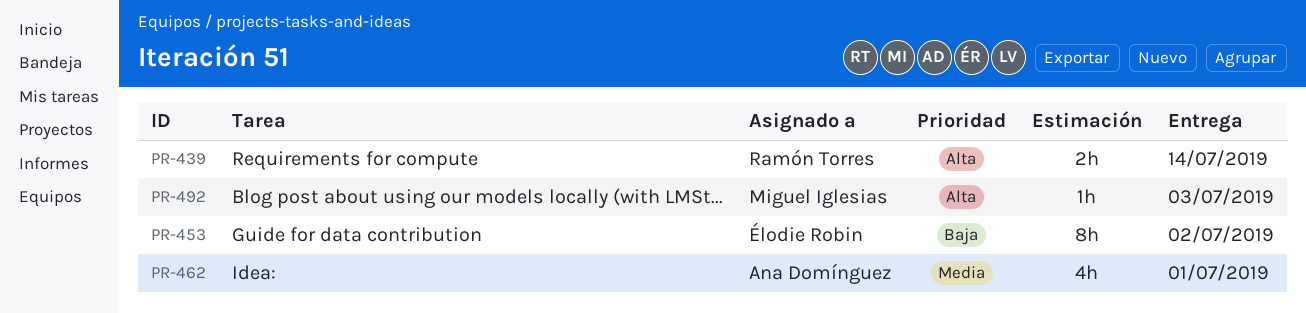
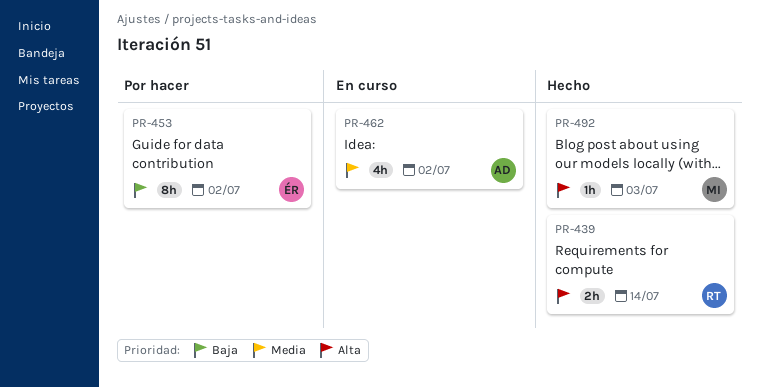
PR-462, due: Jul 1 -> Jul 2

